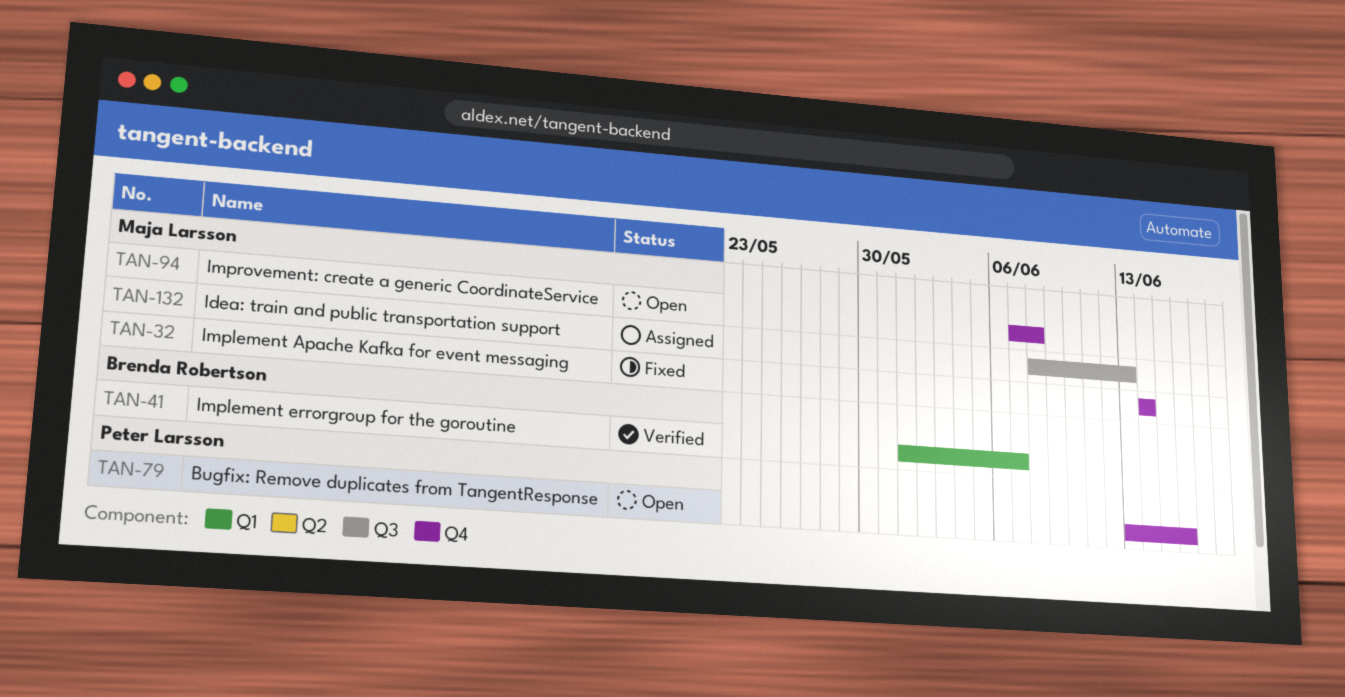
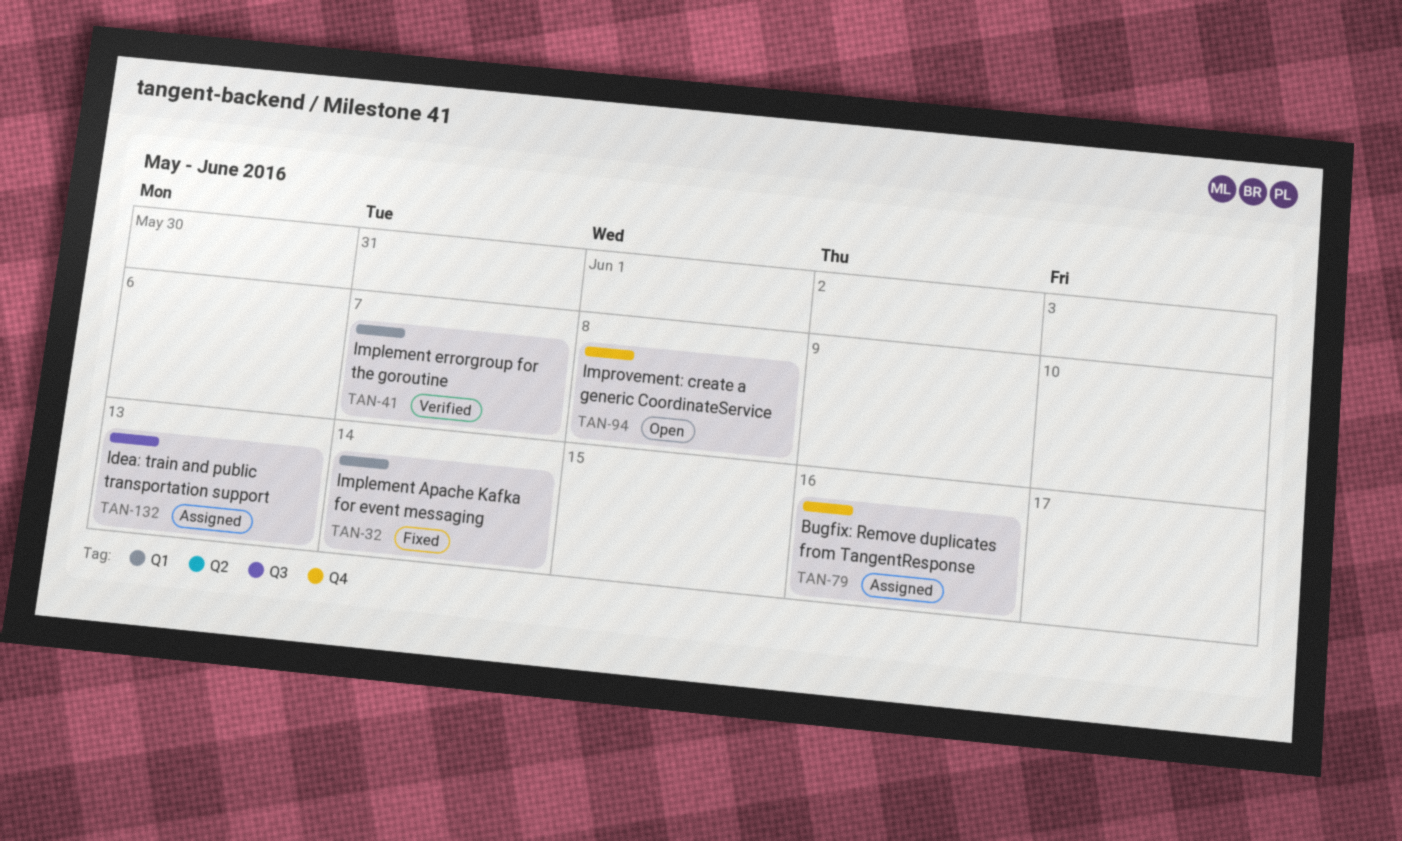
TAN-32, label: Q4 -> Q1
TAN-79, status: Open -> Assigned

